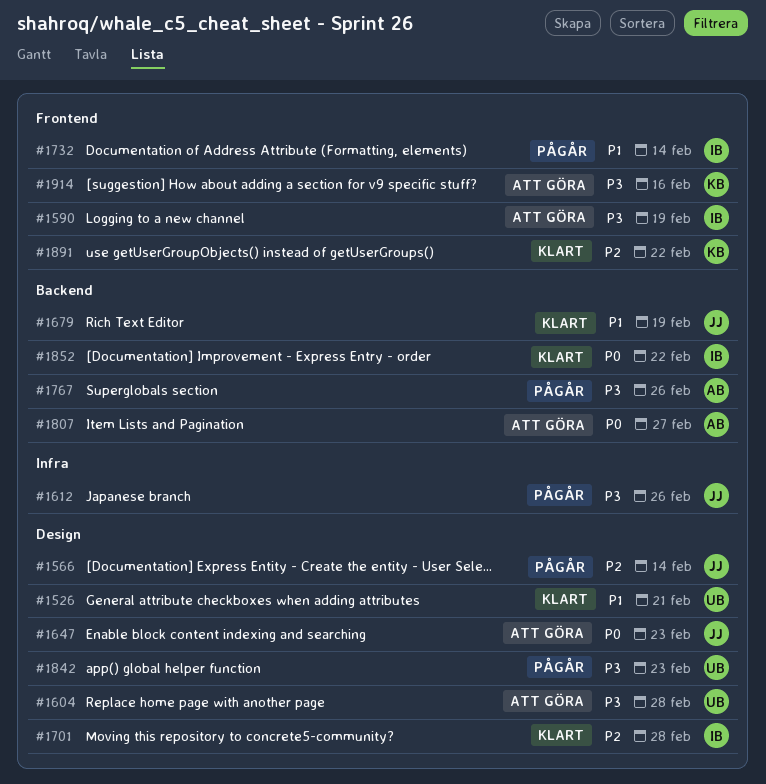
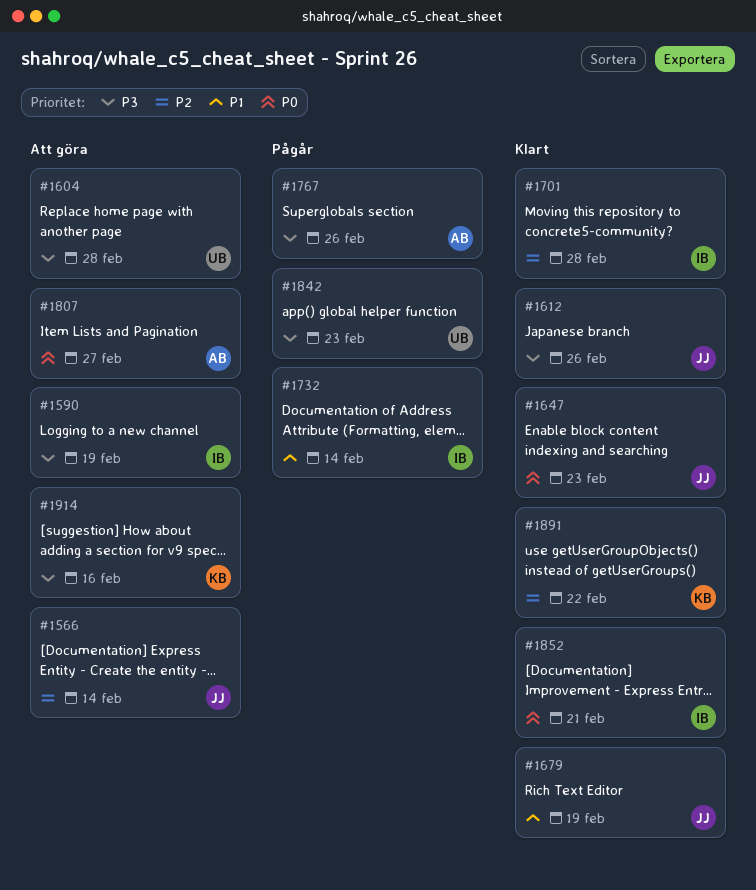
#1526: present -> none
#1566, status: Pågår -> Att göra
#1612, status: Pågår -> Klart
#1647, status: Att göra -> Klart
#1852, due: Feb 22 -> Feb 21

